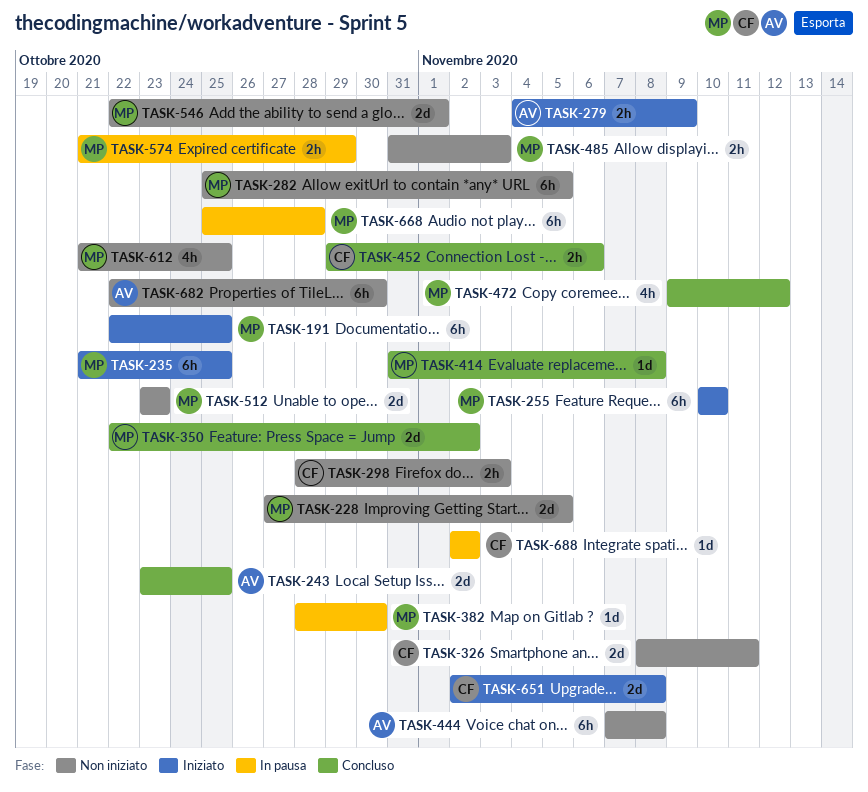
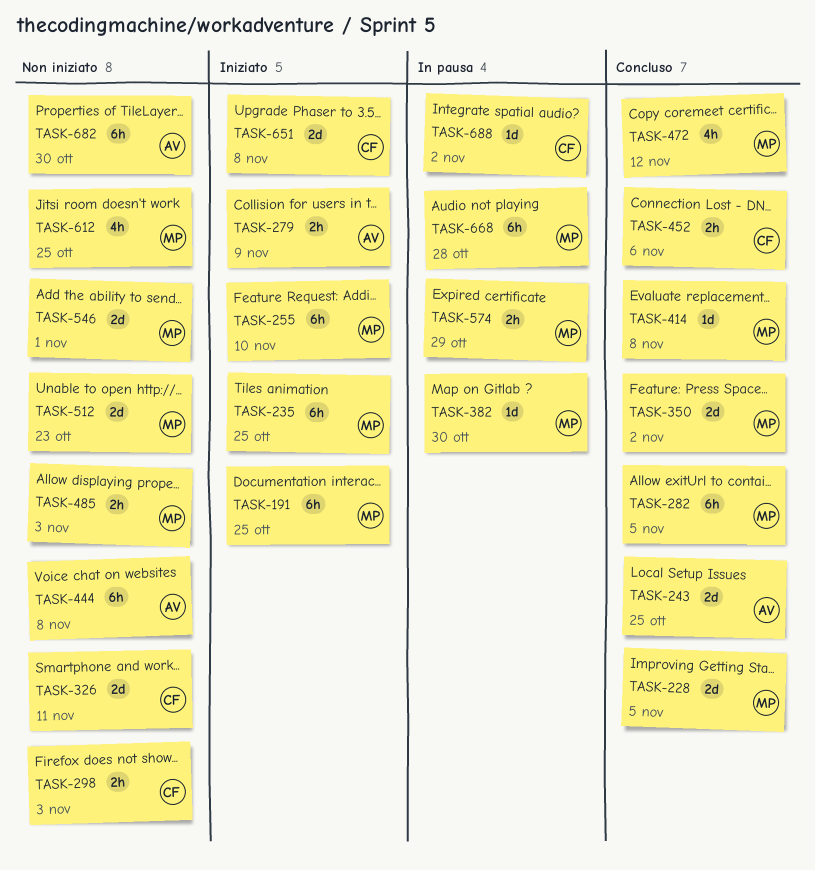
TASK-228, status: Non iniziato -> Concluso
TASK-282, status: Non iniziato -> Concluso

